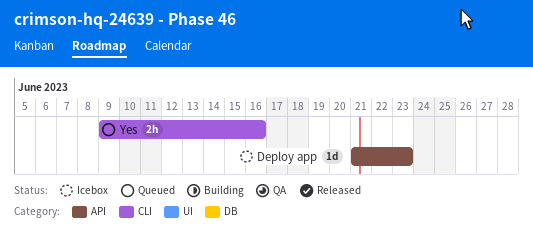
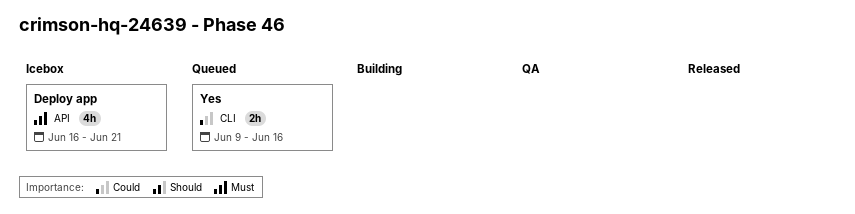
Deploy app, estimate: 1d -> 4h
Deploy app, start: Jun 21 -> Jun 16
Deploy app, due: Jun 23 -> Jun 21

